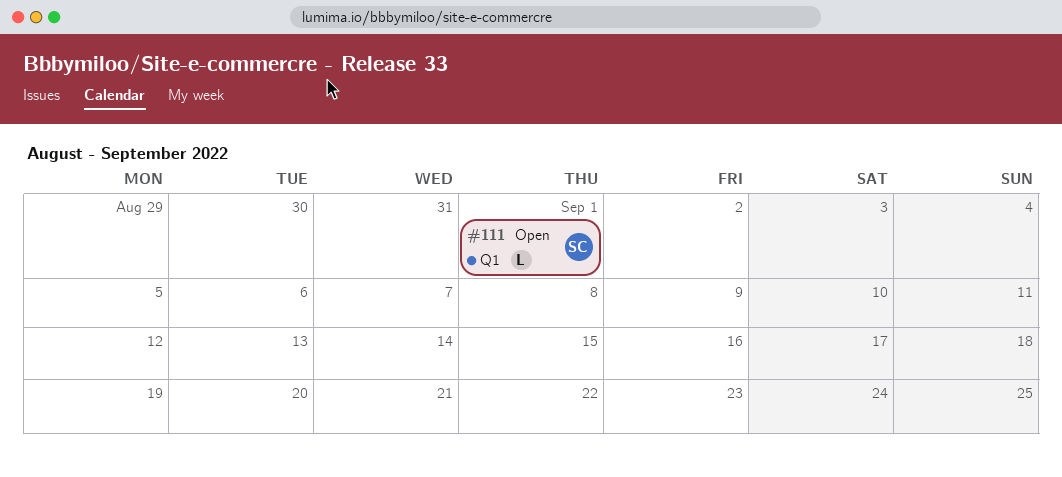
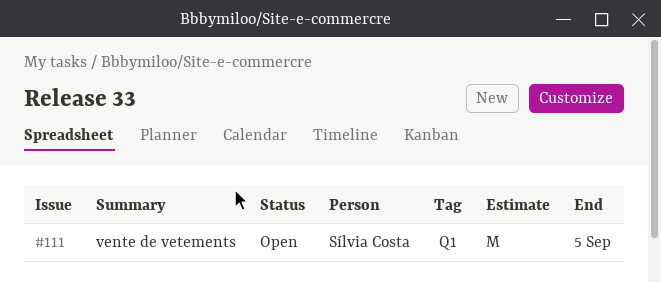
#111, estimate: L -> M
#111, due: Sep 1 -> Sep 5

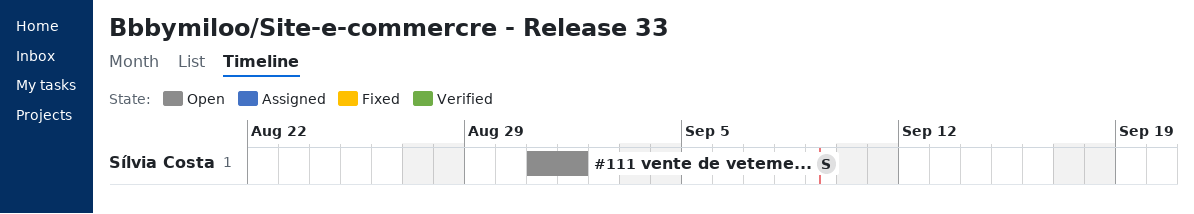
#111, estimate: M -> S
#111, due: Sep 5 -> Sep 1

